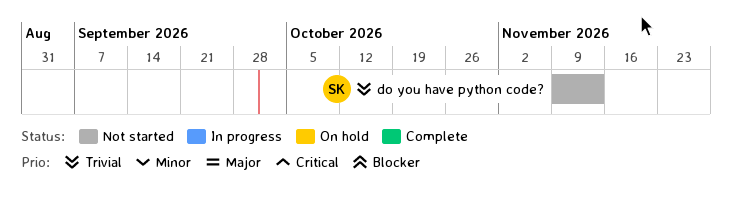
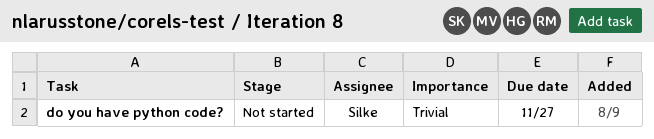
do you have python code?, due: Nov 13 -> Nov 27

